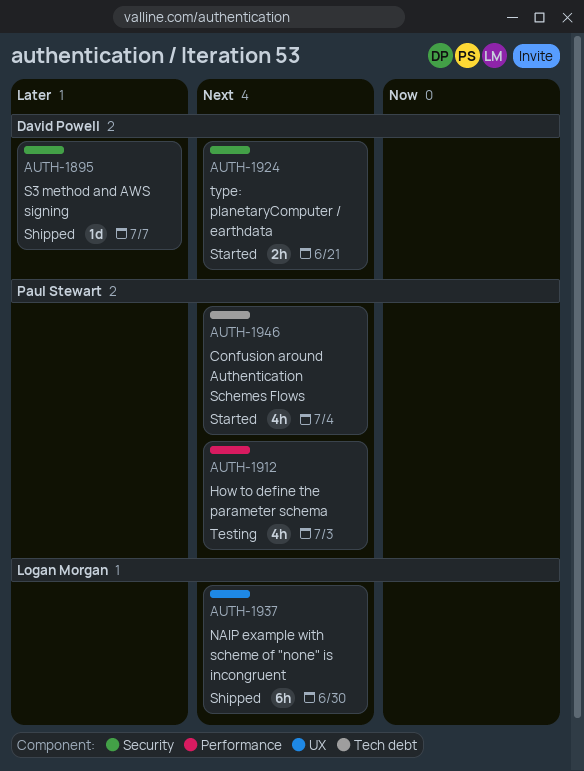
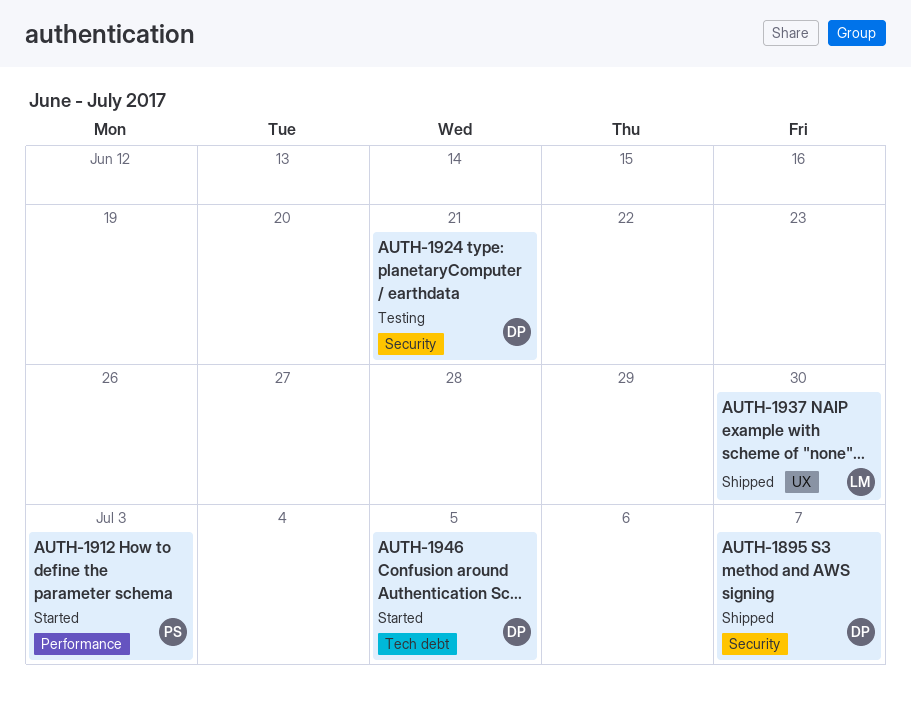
AUTH-1912, status: Testing -> Started
AUTH-1924, status: Started -> Testing
AUTH-1946, owner: Paul Stewart -> David Powell
AUTH-1946, due: Jul 4 -> Jul 5

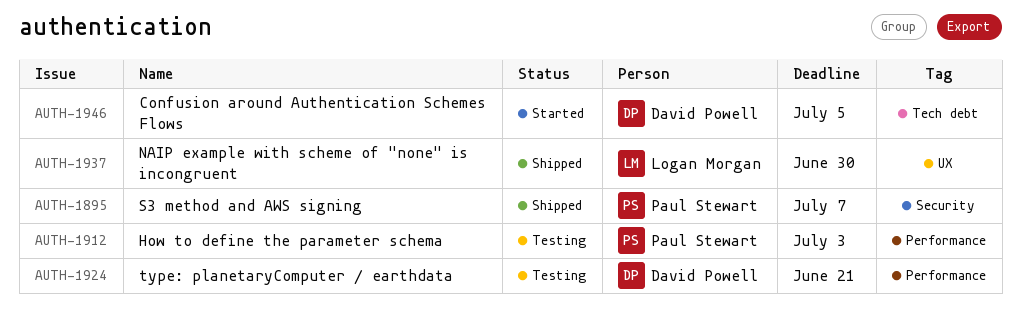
AUTH-1895, owner: David Powell -> Paul Stewart
AUTH-1912, status: Started -> Testing
AUTH-1924, label: Security -> Performance

